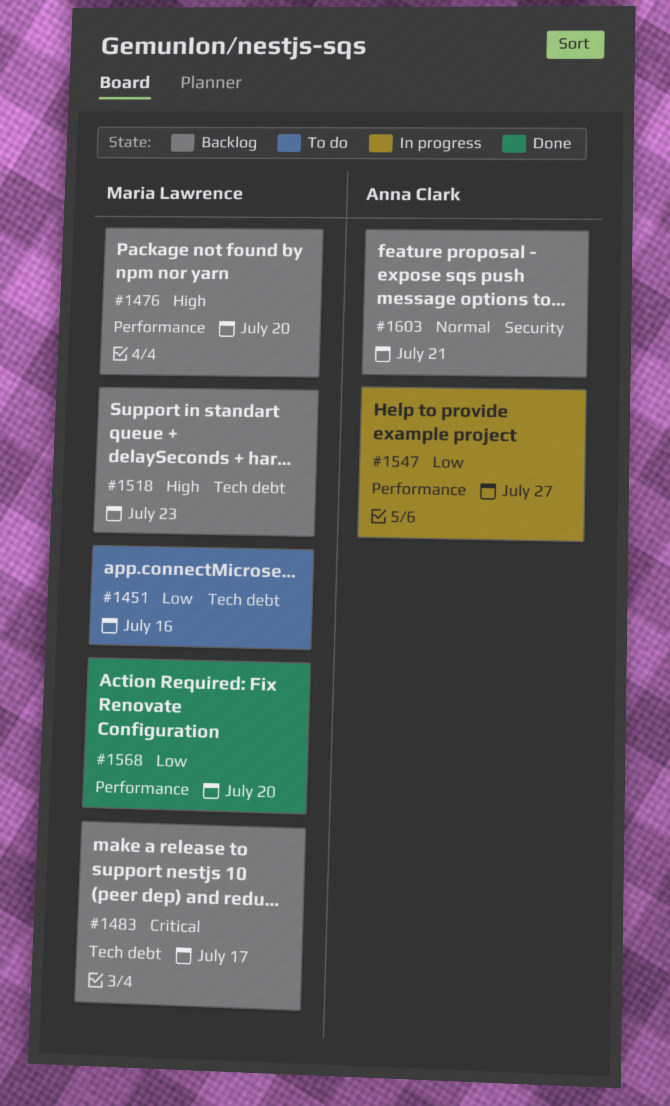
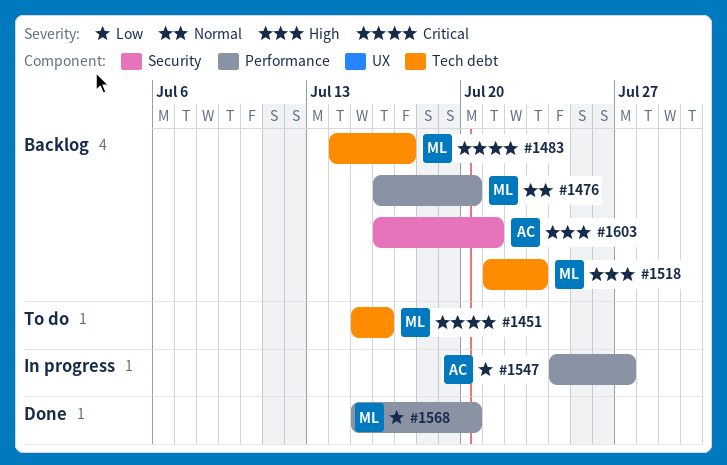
#1451, priority: Low -> Critical
#1476, priority: High -> Normal
#1603, priority: Normal -> High

